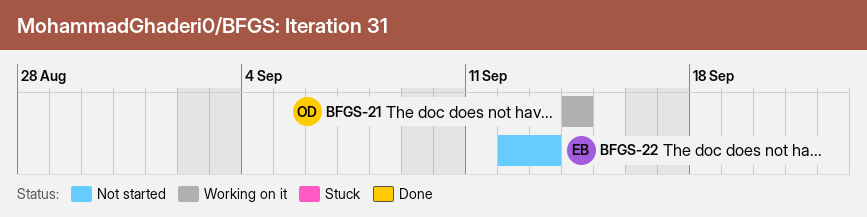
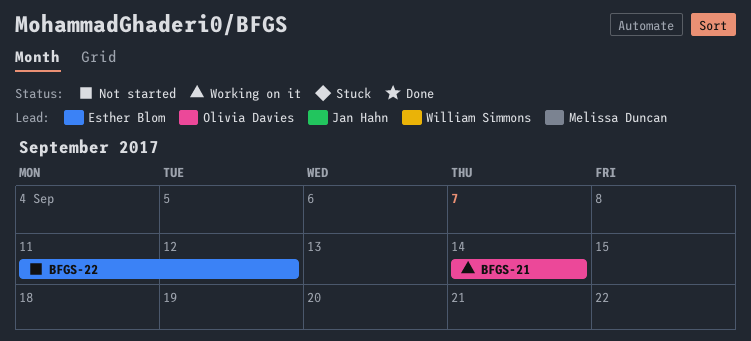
BFGS-22, start: Sep 12 -> Sep 11
BFGS-22, due: Sep 13 -> Sep 12

